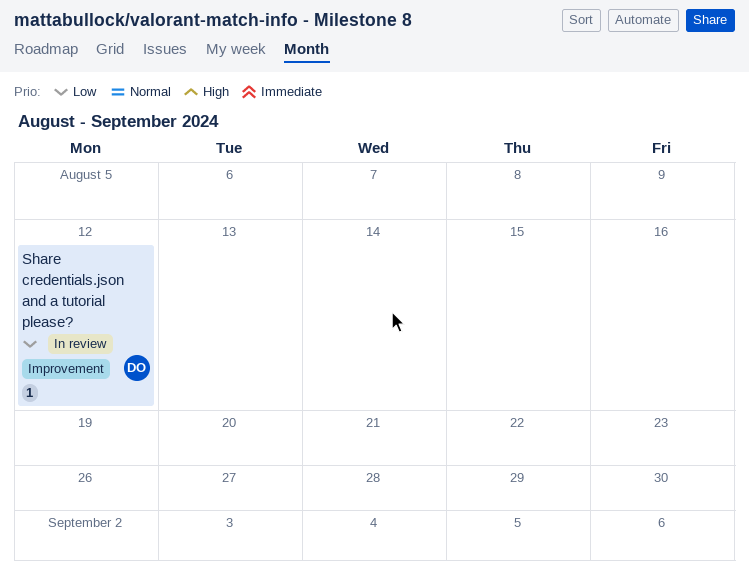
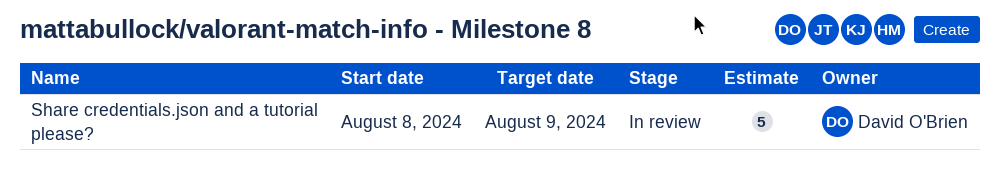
Share credentials.json and a tutorial please?, estimate: 1 -> 5
Share credentials.json and a tutorial please?, due: Aug 12 -> Aug 9

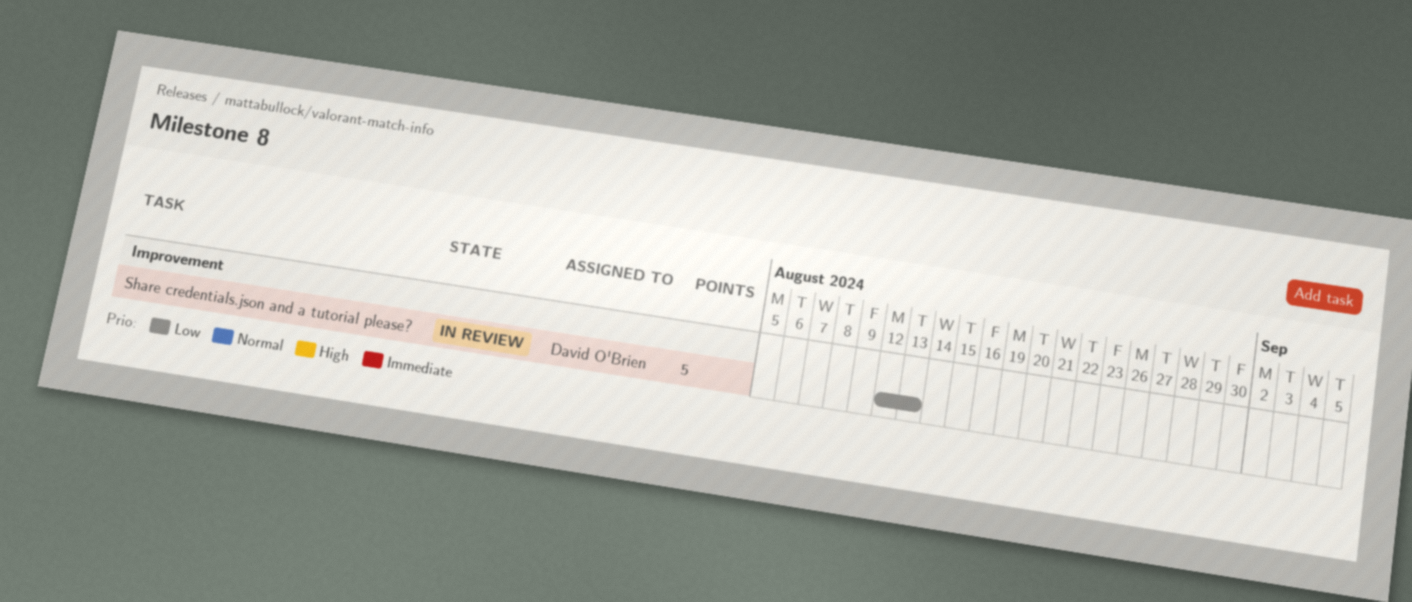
Share credentials.json and a tutorial please?, start: Aug 8 -> Aug 12
Share credentials.json and a tutorial please?, due: Aug 9 -> Aug 13

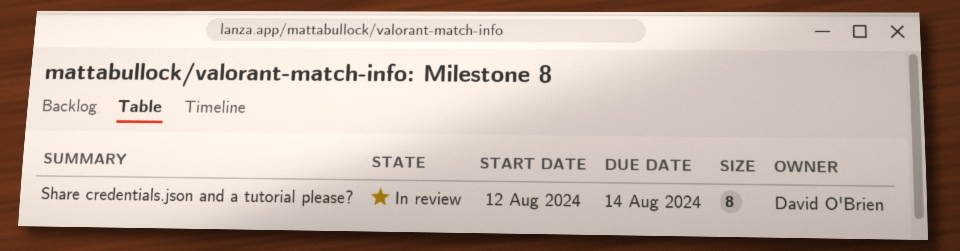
Share credentials.json and a tutorial please?, estimate: 5 -> 8
Share credentials.json and a tutorial please?, due: Aug 13 -> Aug 14

